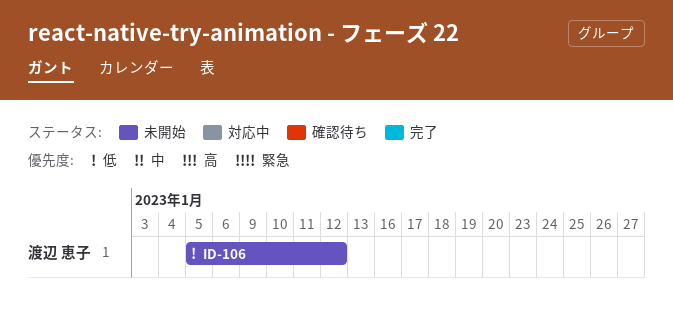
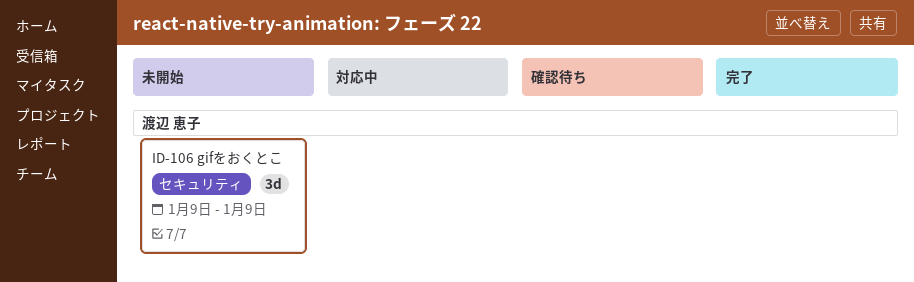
ID-106, start: Jan 5 -> Jan 9
ID-106, due: Jan 12 -> Jan 9

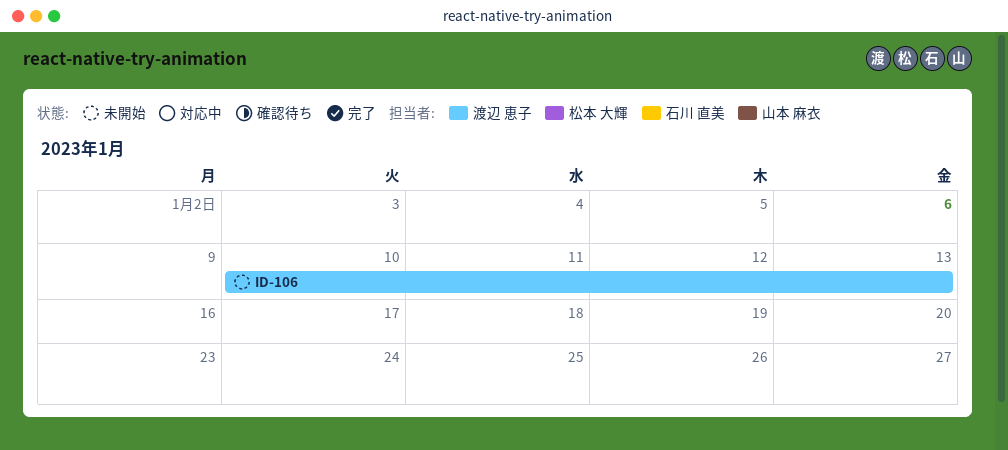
ID-106, start: Jan 9 -> Jan 10
ID-106, due: Jan 9 -> Jan 13

